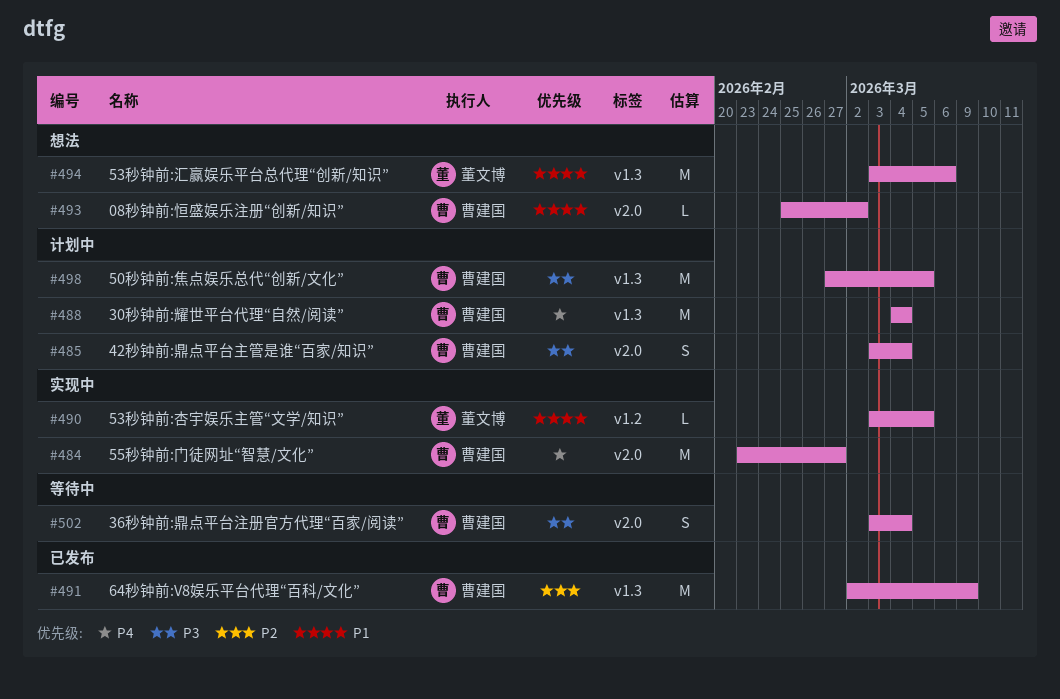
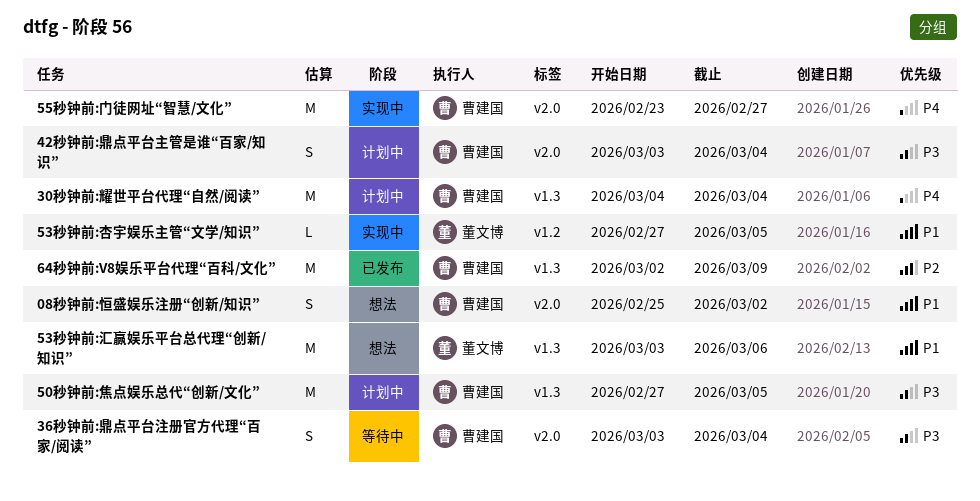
08秒钟前:恒盛娱乐注册“创新/知识”, estimate: L -> S
53秒钟前:杏宇娱乐主管“文学/知识”, start: Mar 3 -> Feb 27

